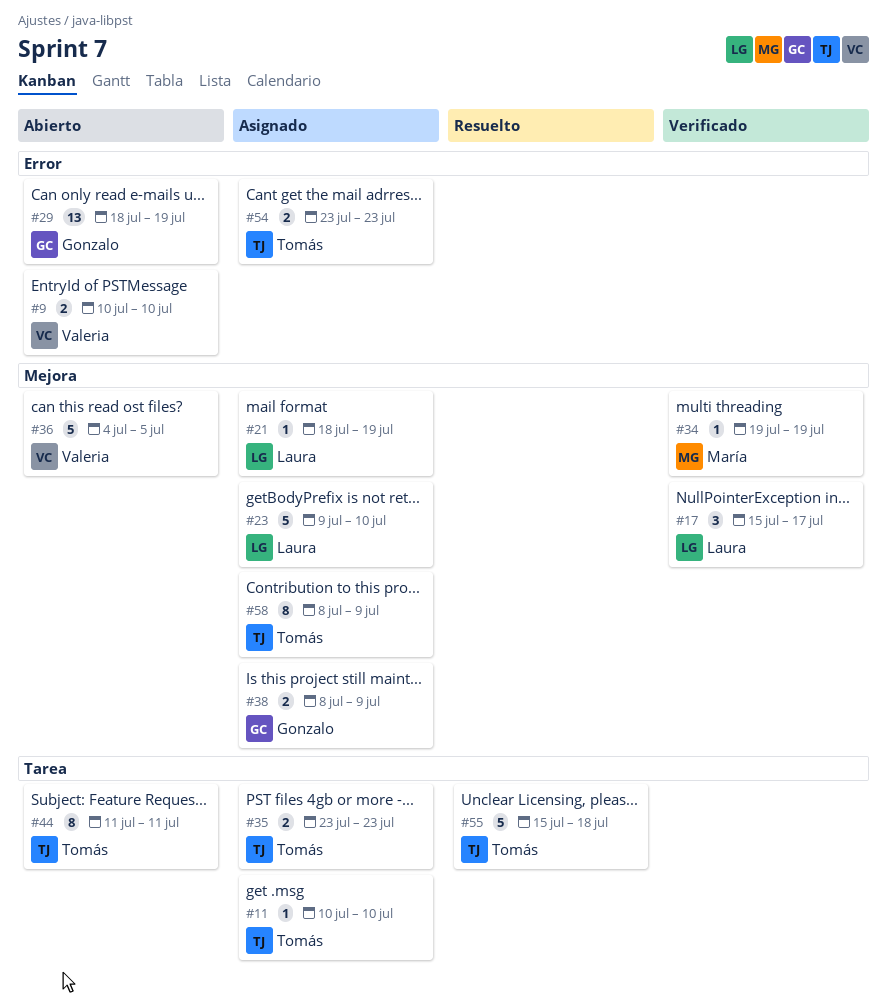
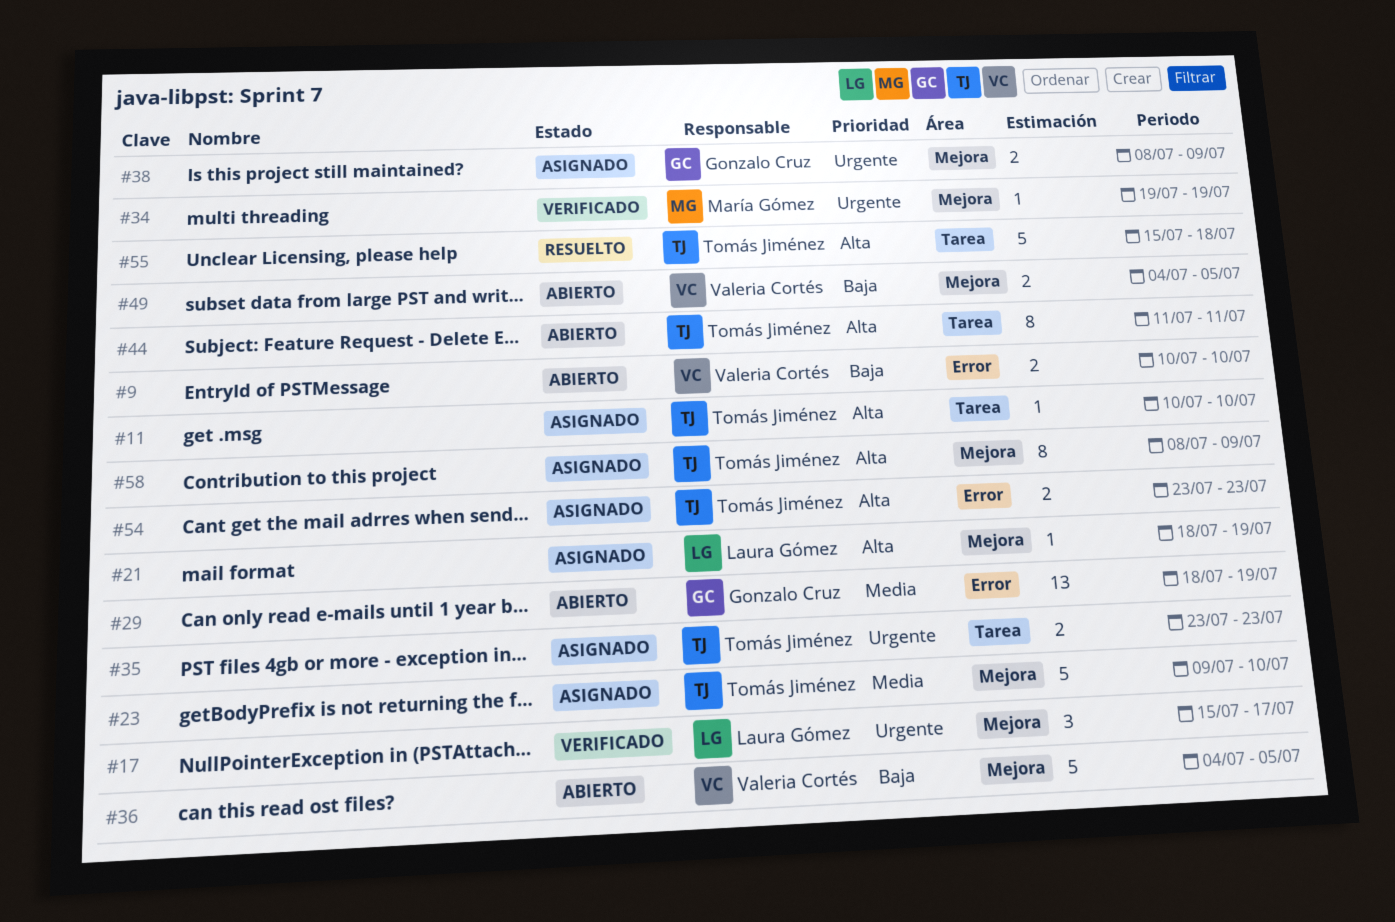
#23, owner: Laura Gómez -> Tomás Jiménez
#49: none -> present

